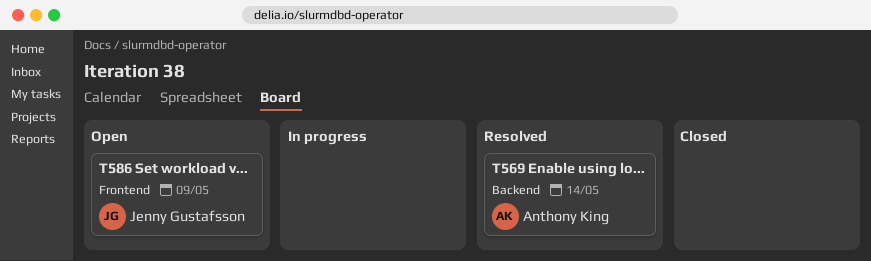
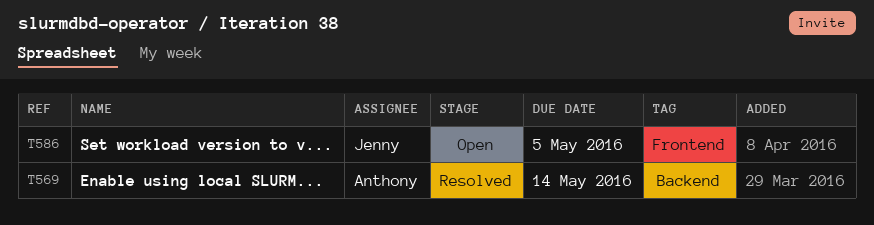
T586, due: May 9 -> May 5

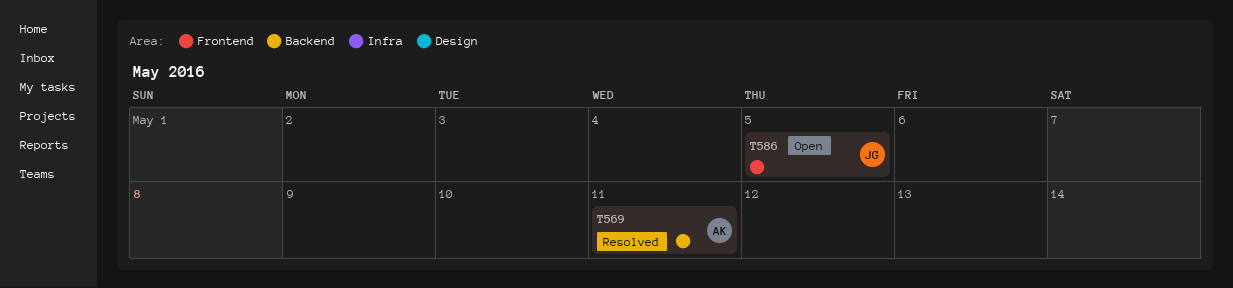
T569, due: May 14 -> May 11

